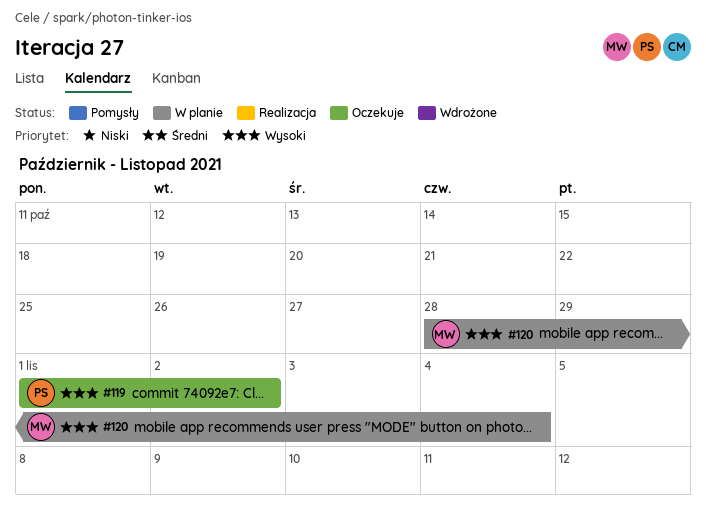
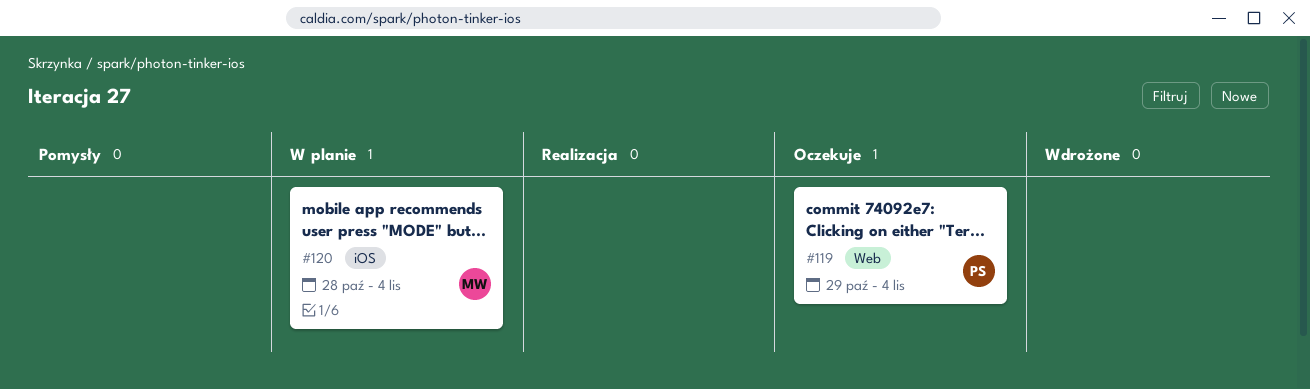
#119, start: Nov 1 -> Oct 29
#119, due: Nov 2 -> Nov 4

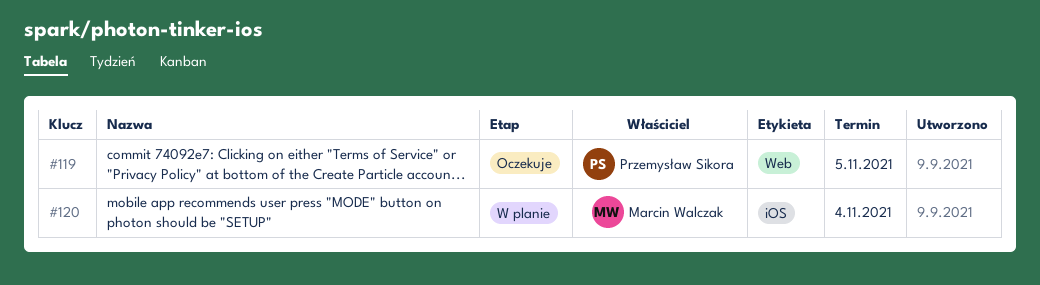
#119, due: Nov 4 -> Nov 5

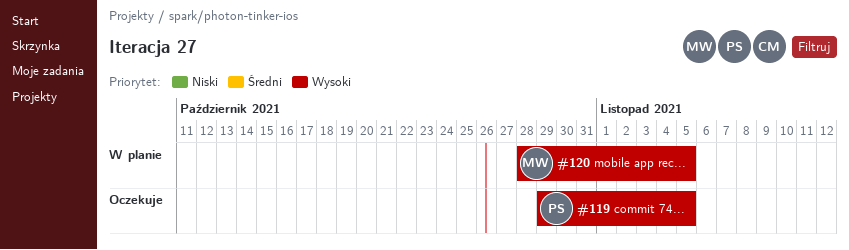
#120, due: Nov 4 -> Nov 5

